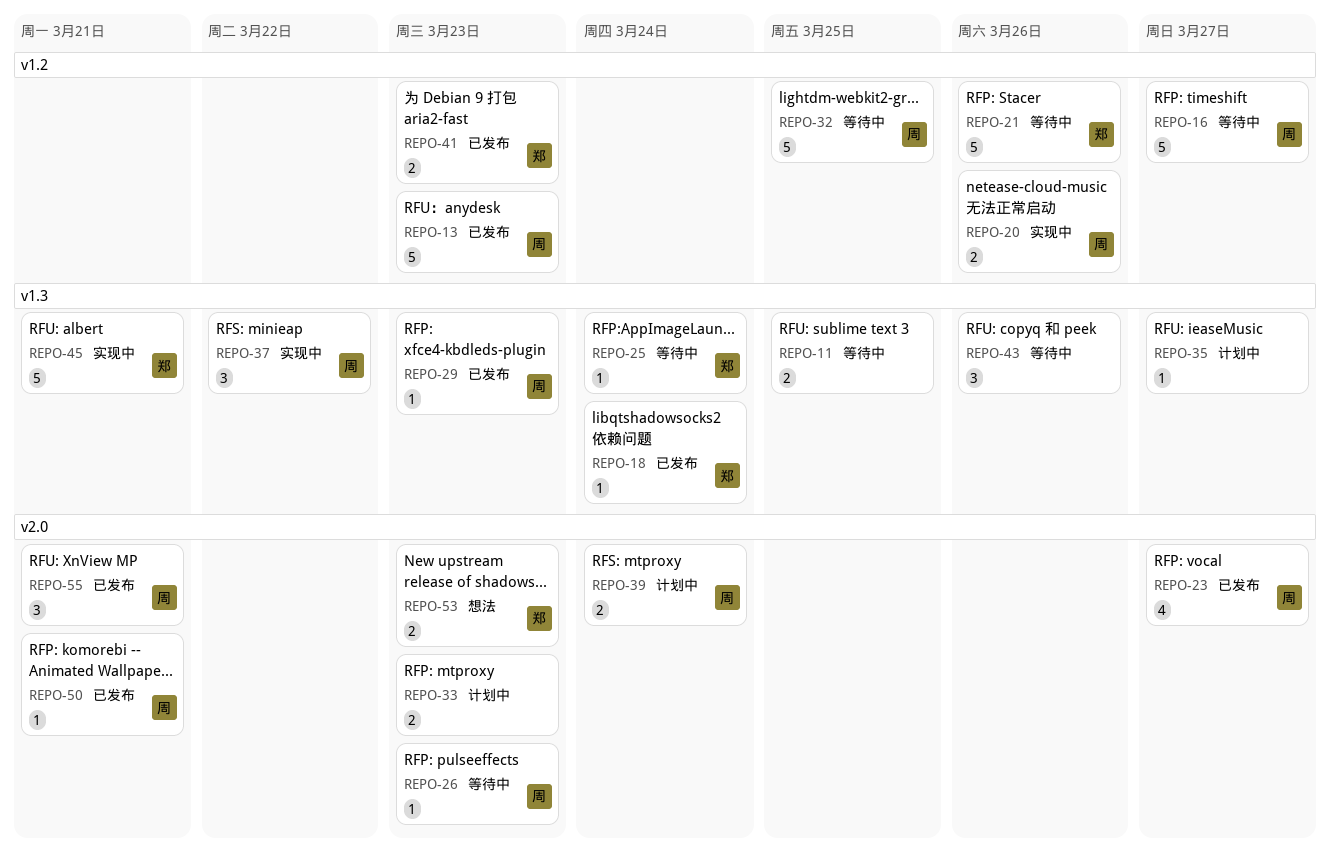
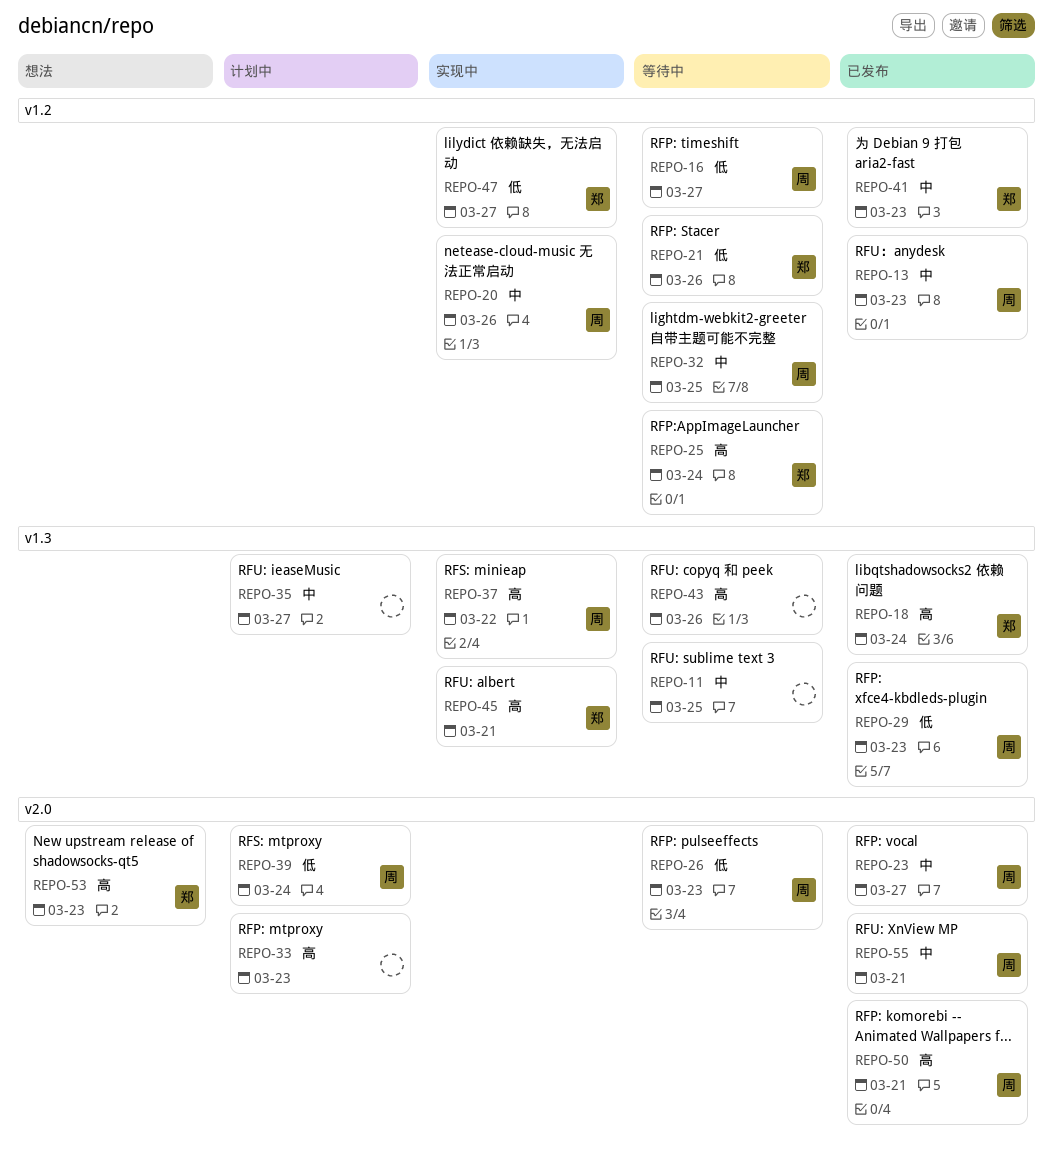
REPO-25, label: v1.3 -> v1.2
REPO-47: none -> present

